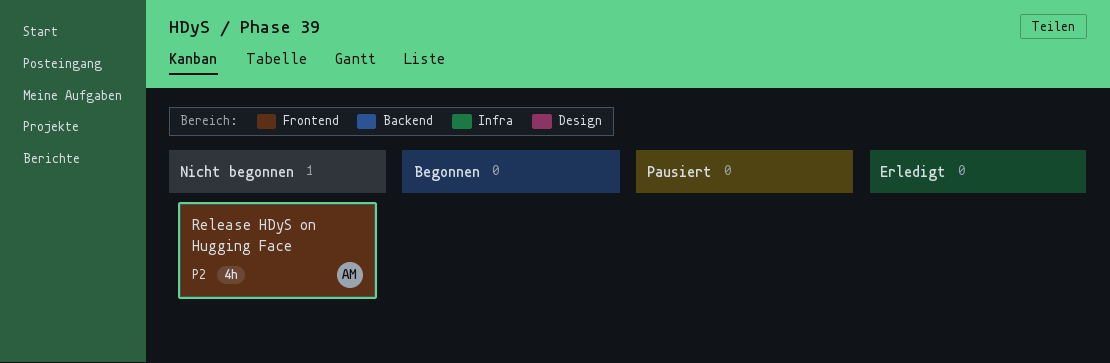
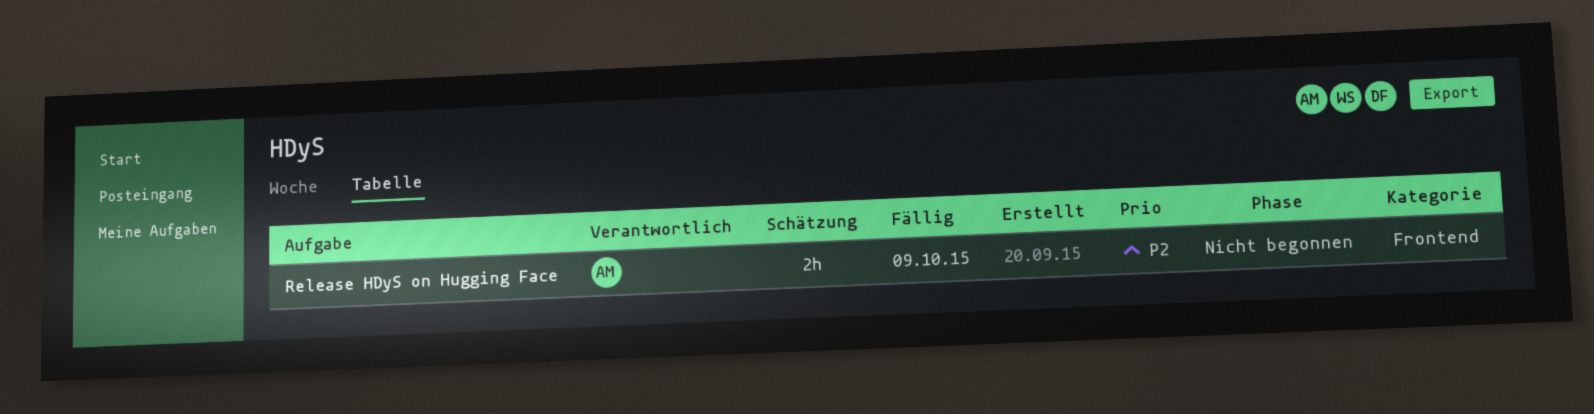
Release HDyS on Hugging Face, estimate: 4h -> 2h

